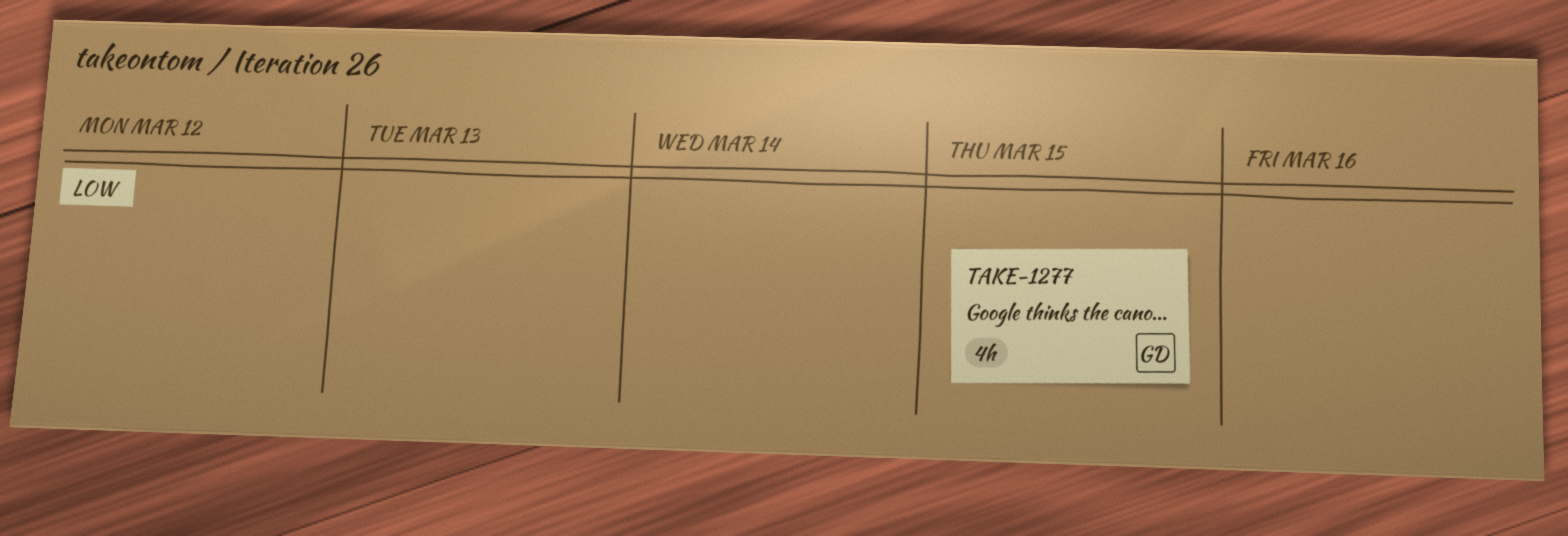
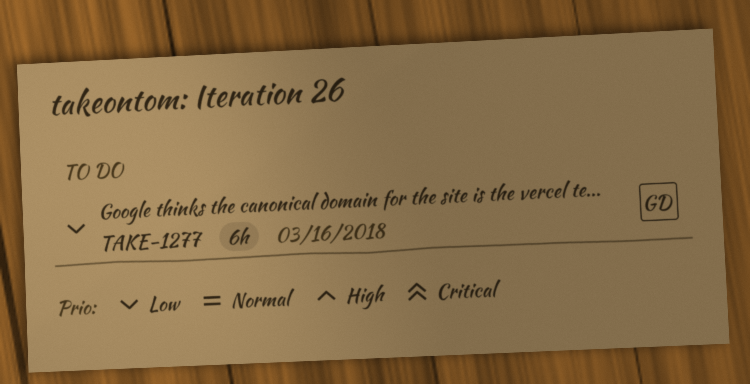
TAKE-1277, estimate: 4h -> 6h
TAKE-1277, due: Mar 15 -> Mar 16

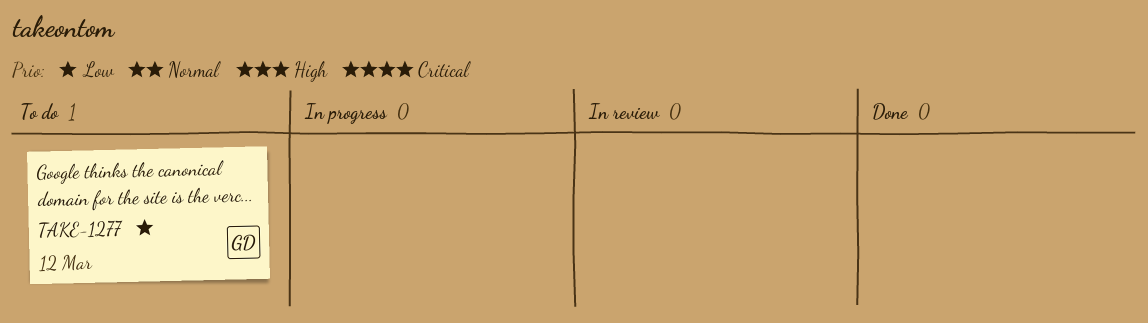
TAKE-1277, due: Mar 16 -> Mar 12

